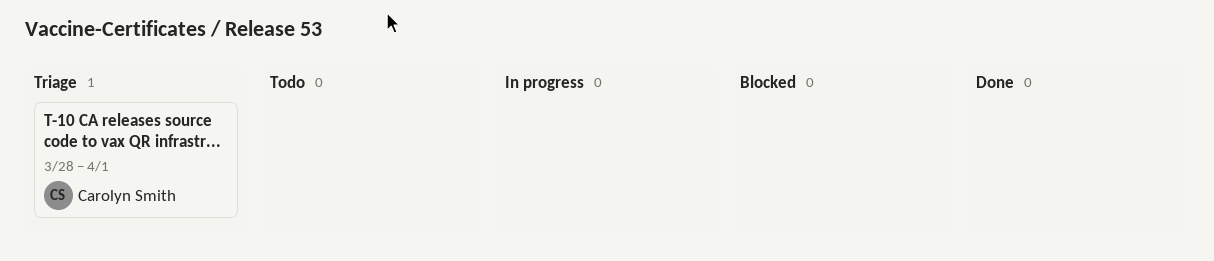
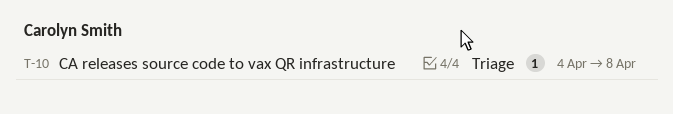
T-10, start: Mar 28 -> Apr 4
T-10, due: Apr 1 -> Apr 8

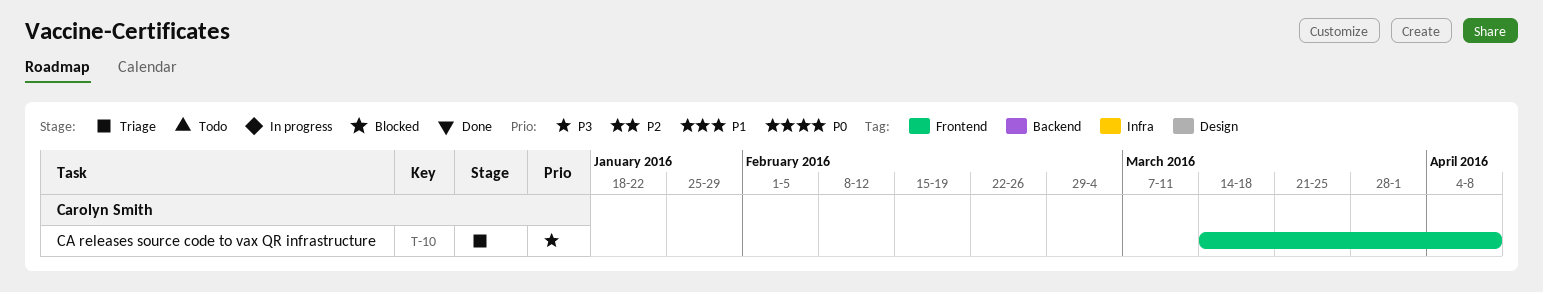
T-10, start: Apr 4 -> Mar 14

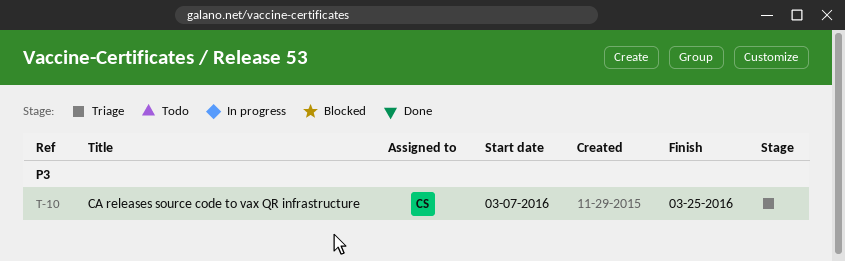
T-10, start: Mar 14 -> Mar 7
T-10, due: Apr 8 -> Mar 25

